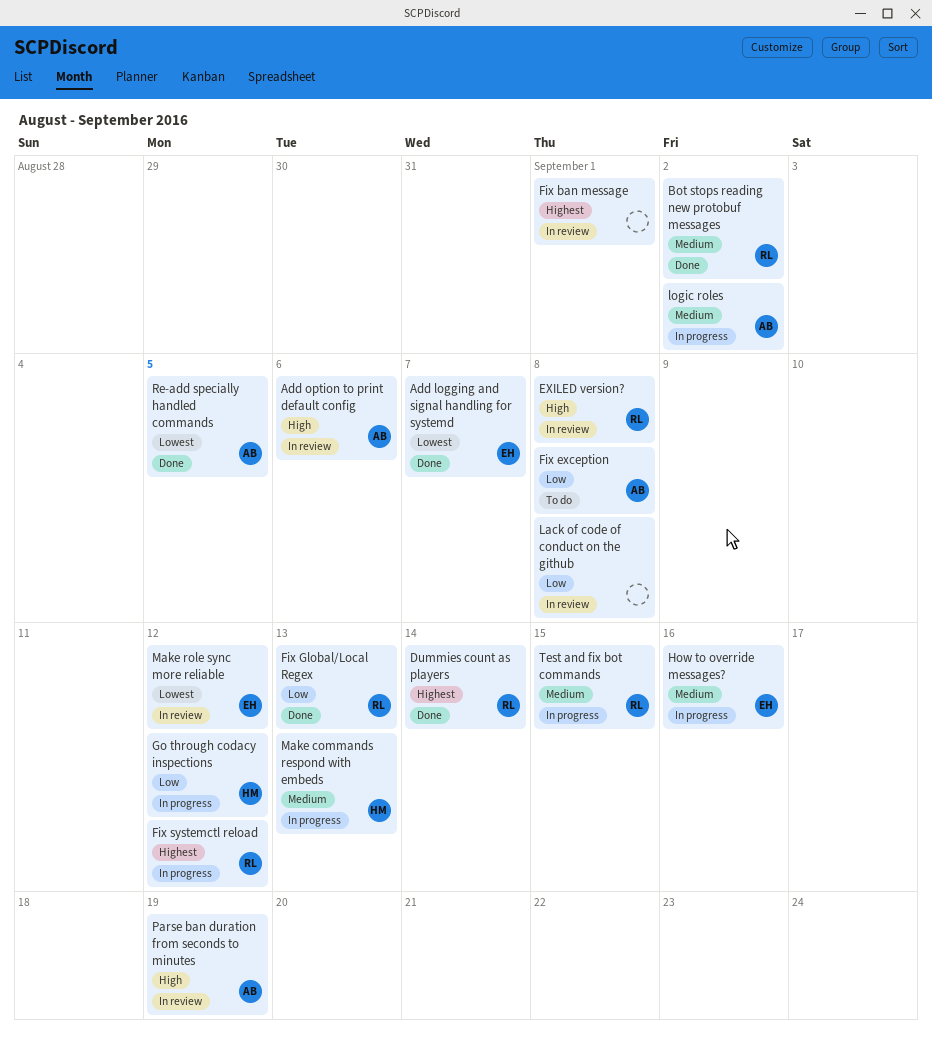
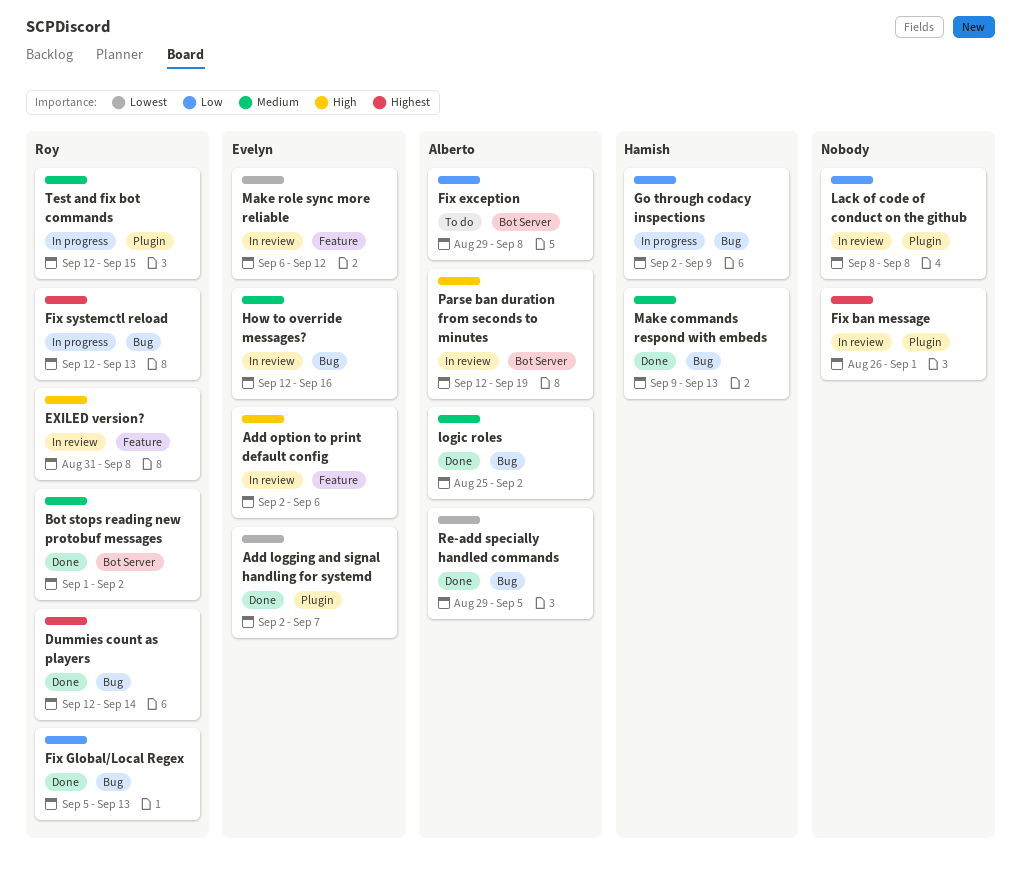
Add option to print default config, owner: Alberto -> Evelyn
Fix systemctl reload, due: Sep 12 -> Sep 13
Go through codacy inspections, due: Sep 12 -> Sep 9
How to override messages?, status: In progress -> In review
logic roles, status: In progress -> Done
Make commands respond with embeds, status: In progress -> Done

